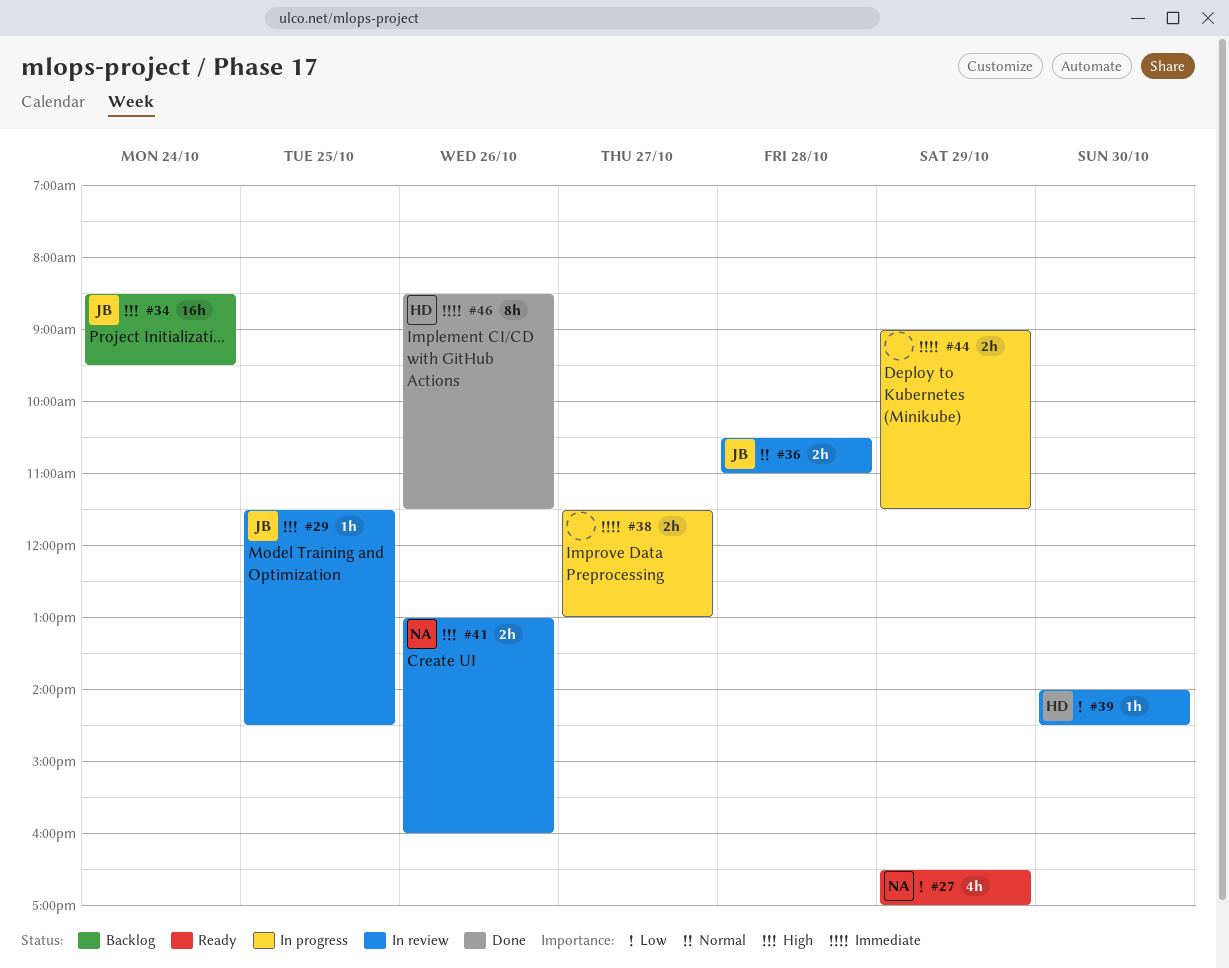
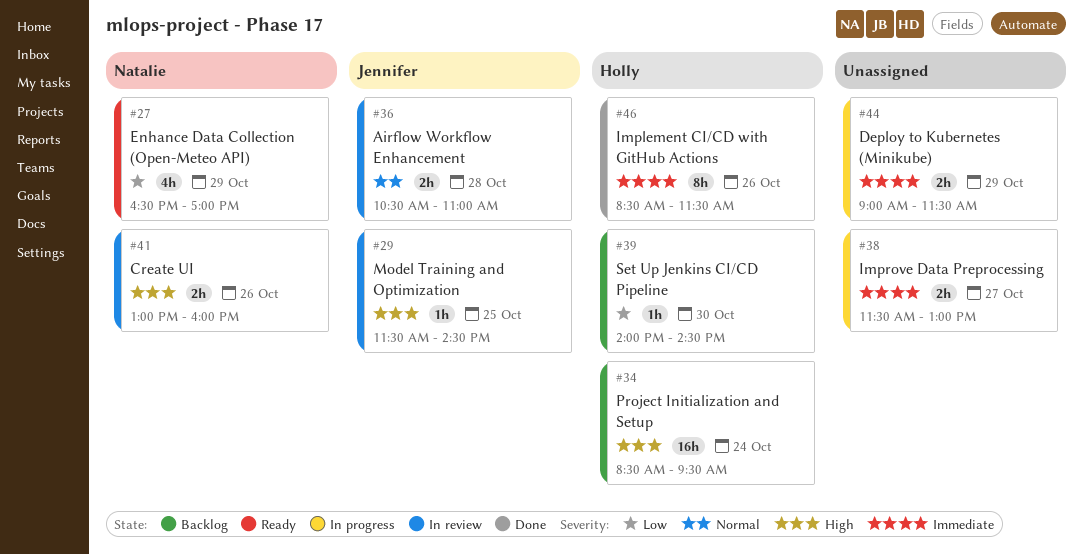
#34, owner: Jennifer -> Holly
#39, status: In review -> Backlog

